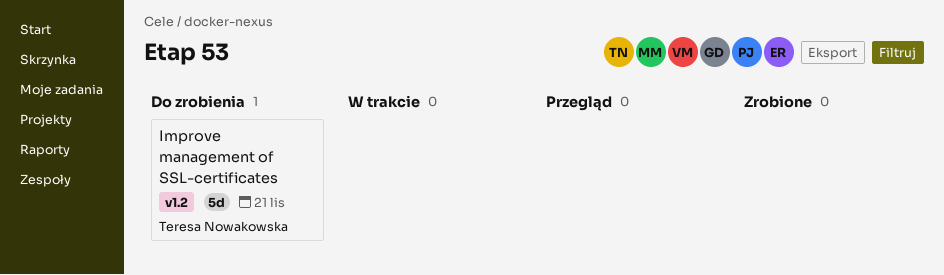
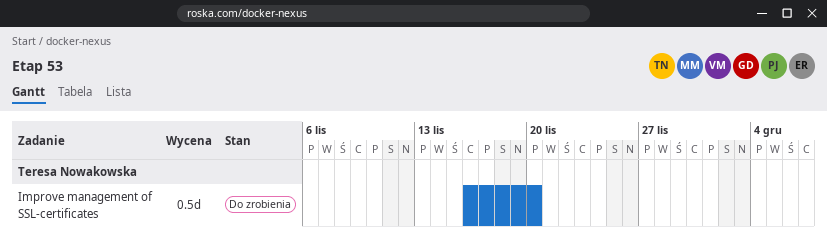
Improve management of SSL-certificates, estimate: 5d -> 0.5d
Improve management of SSL-certificates, due: Nov 21 -> Nov 20

